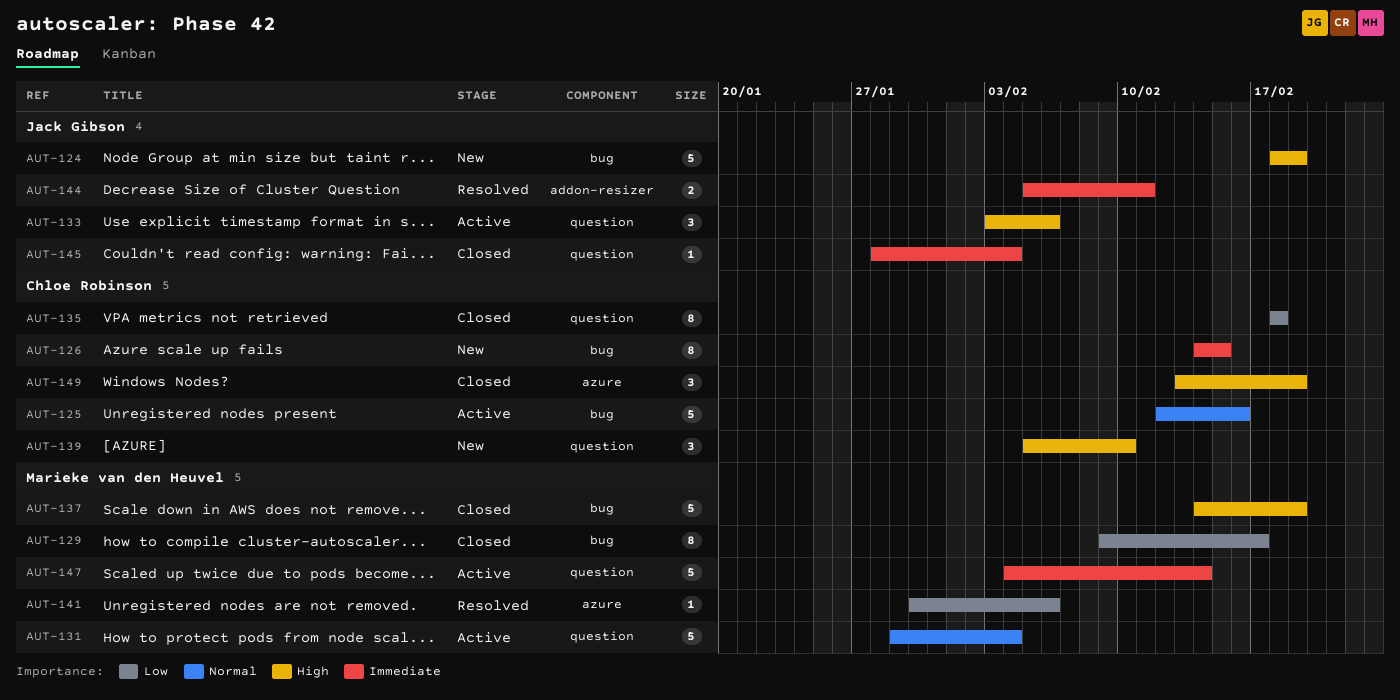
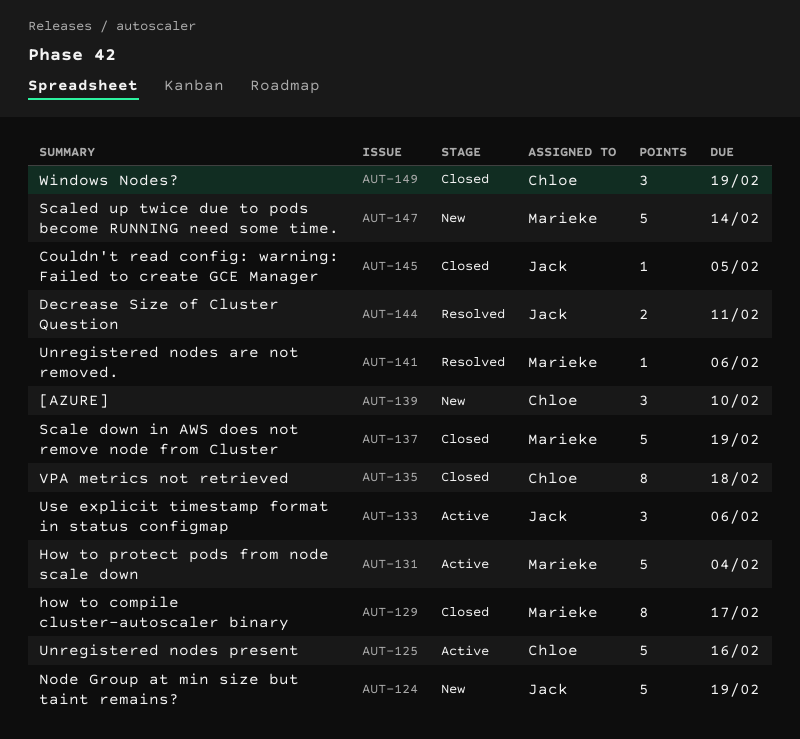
AUT-126: present -> none
AUT-145, due: Feb 4 -> Feb 5
AUT-147, status: Active -> New

